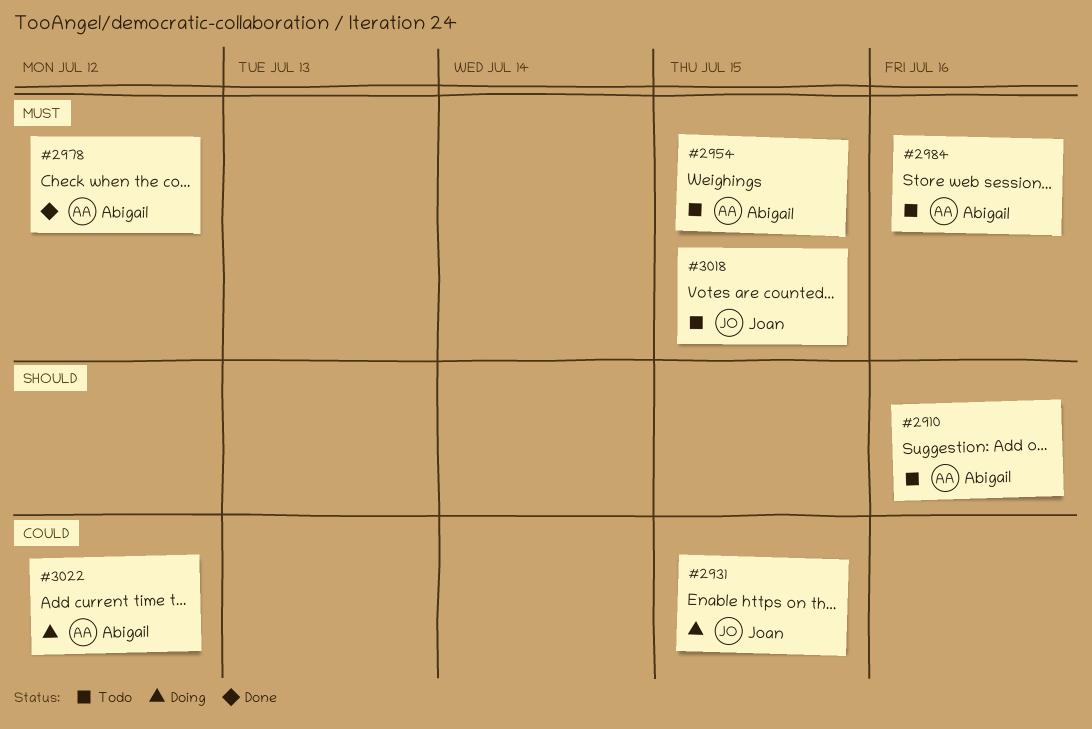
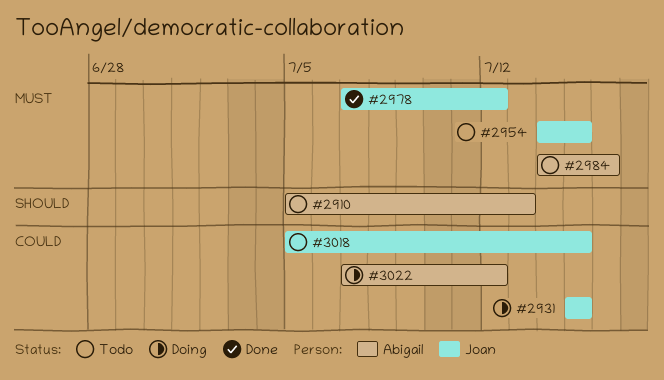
#2910, due: Jul 16 -> Jul 13
#2954, owner: Abigail -> Joan
#2978, owner: Abigail -> Joan
#3018, priority: Must -> Could

